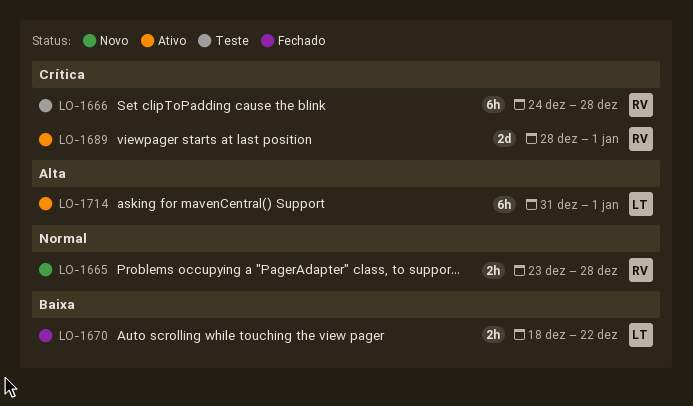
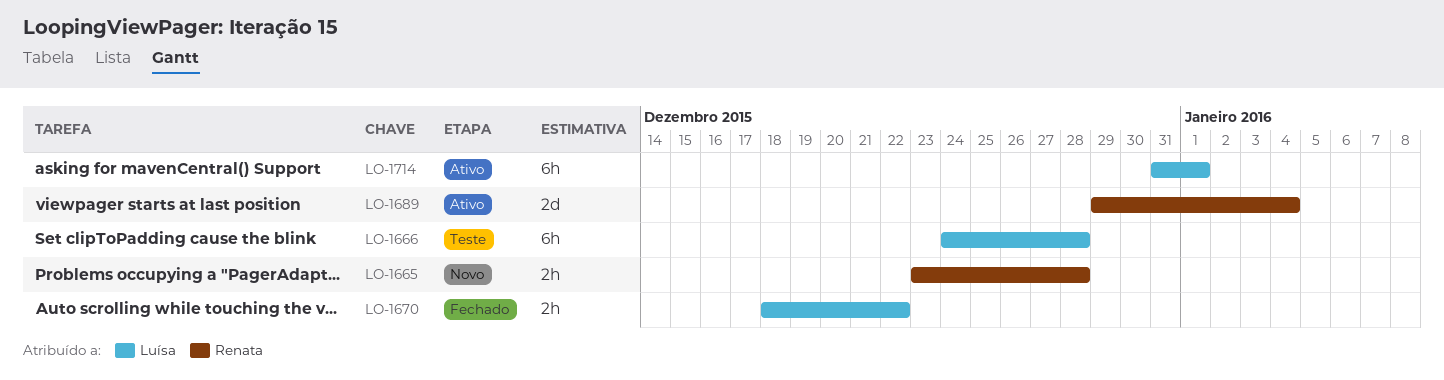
LO-1666, owner: Renata -> Luísa
LO-1689, start: Dec 28 -> Dec 29
LO-1689, due: Jan 1 -> Jan 4

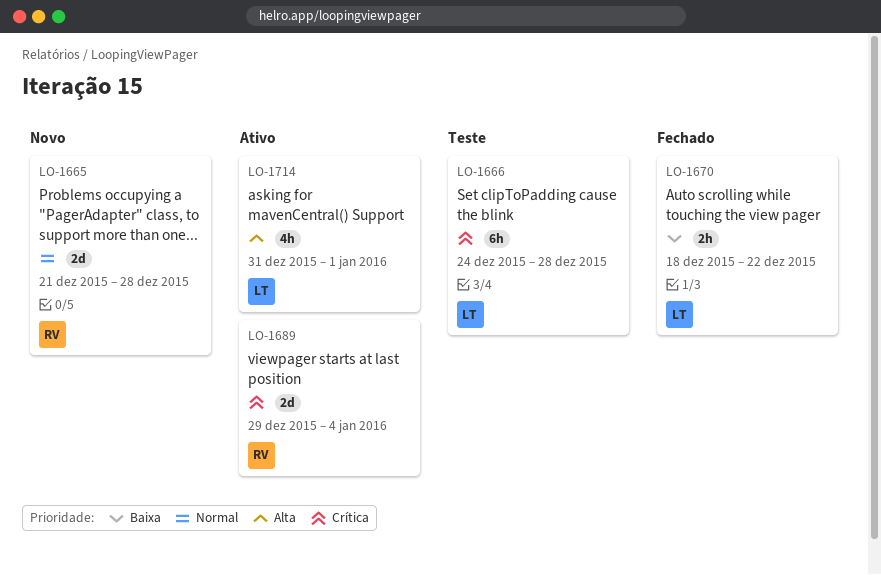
LO-1665, estimate: 2h -> 2d
LO-1665, start: Dec 23 -> Dec 21
LO-1714, estimate: 6h -> 4h

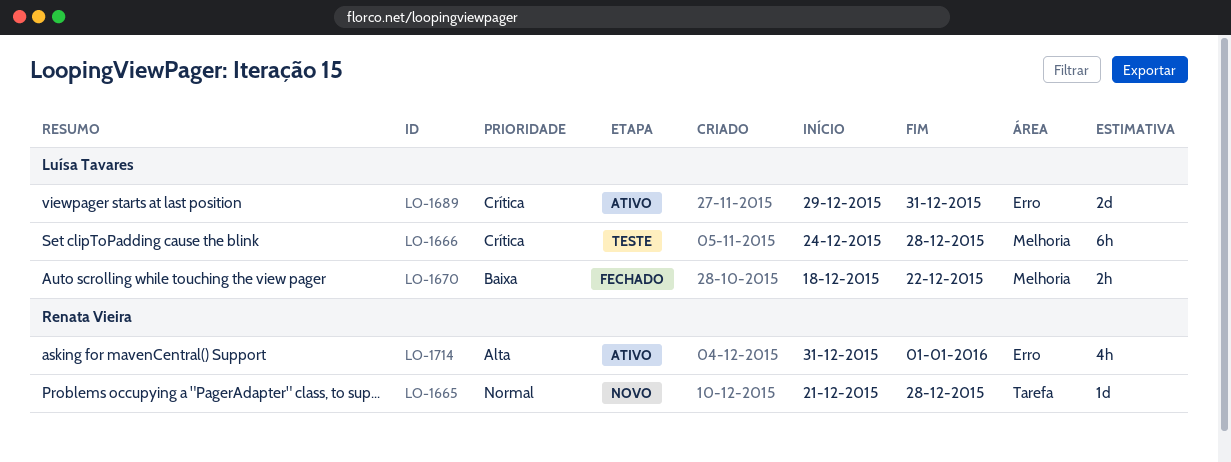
LO-1665, estimate: 2d -> 1d
LO-1689, owner: Renata Vieira -> Luísa Tavares
LO-1689, due: Jan 4 -> Dec 31
LO-1714, owner: Luísa Tavares -> Renata Vieira

